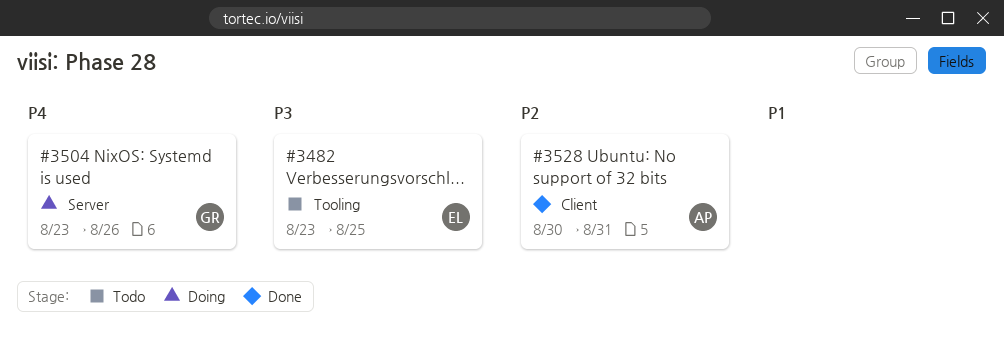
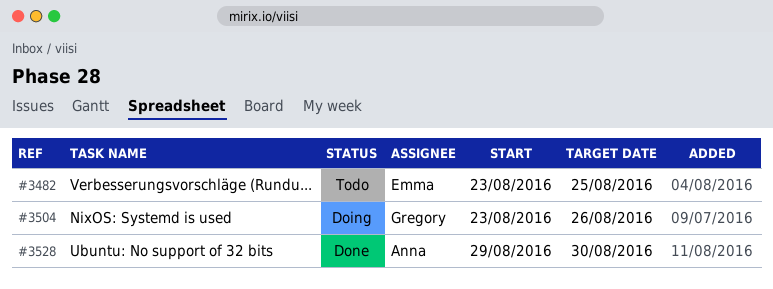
#3528, start: Aug 30 -> Aug 29
#3528, due: Aug 31 -> Aug 30

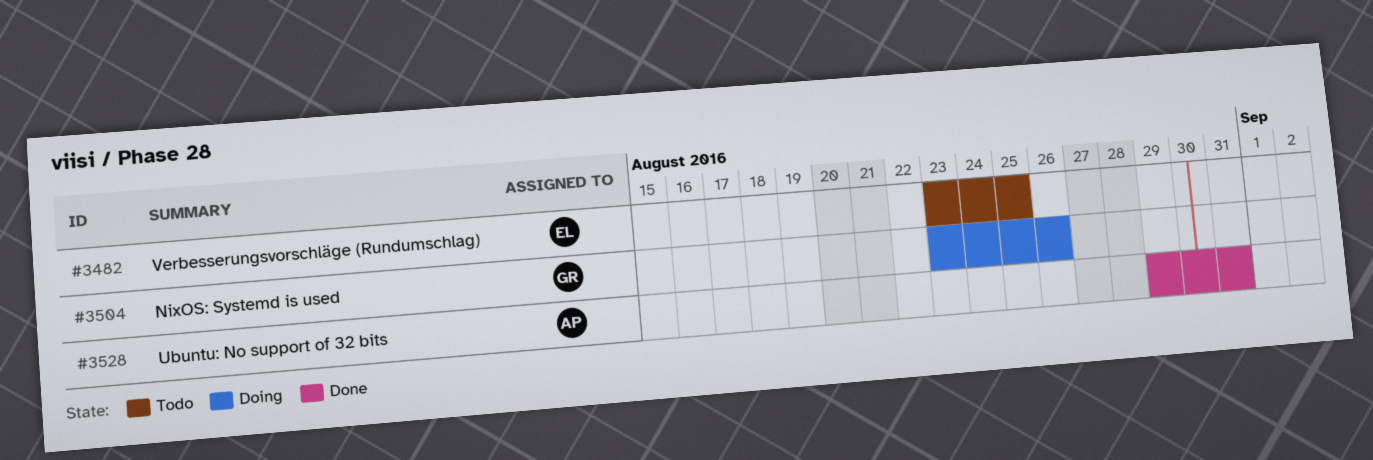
#3528, due: Aug 30 -> Aug 31

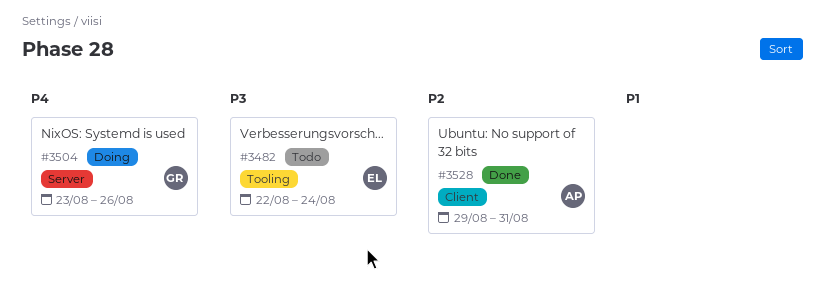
#3482, start: Aug 23 -> Aug 22
#3482, due: Aug 25 -> Aug 24

